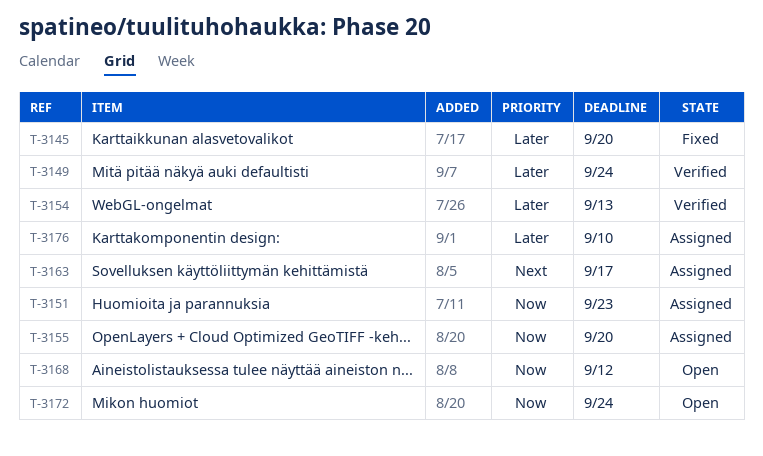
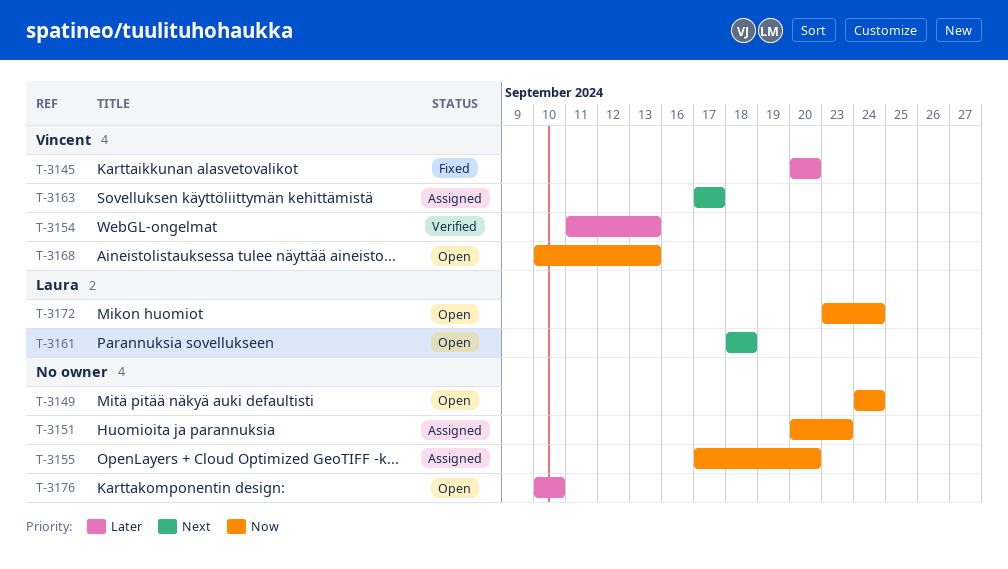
T-3149, status: Verified -> Open
T-3149, priority: Later -> Now
T-3161: none -> present
T-3168, due: Sep 12 -> Sep 13
T-3176, status: Assigned -> Open

